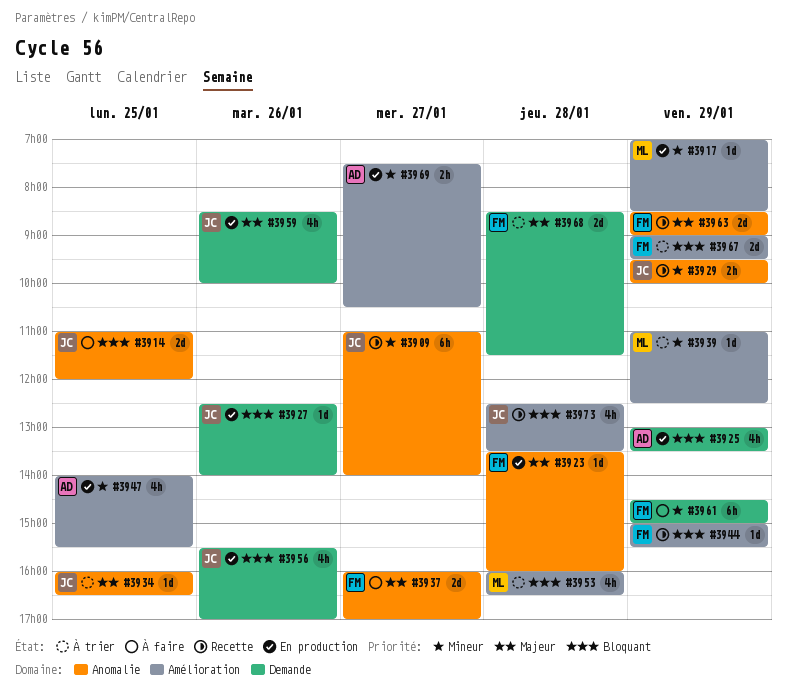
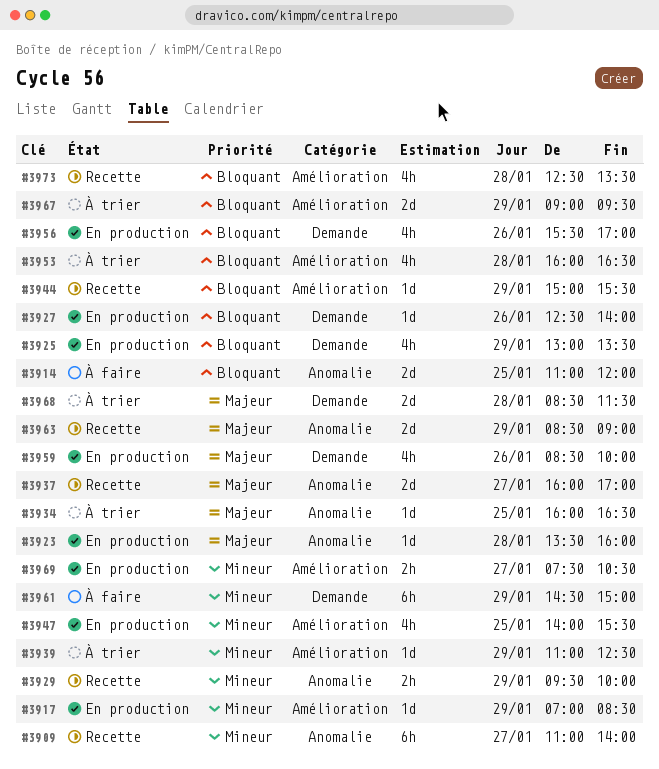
#3937, status: À faire -> Recette

